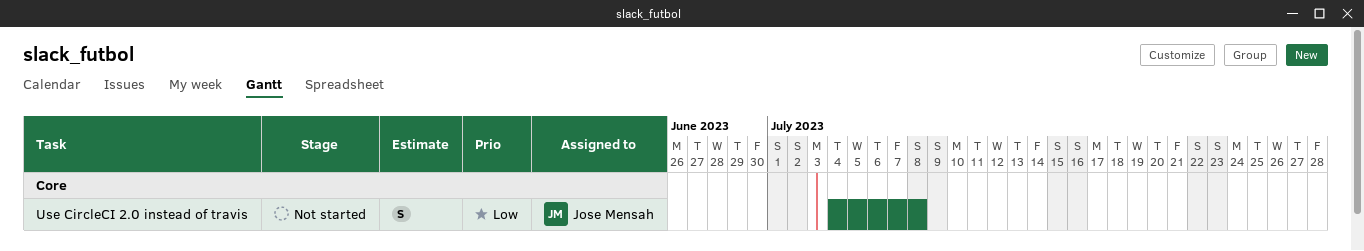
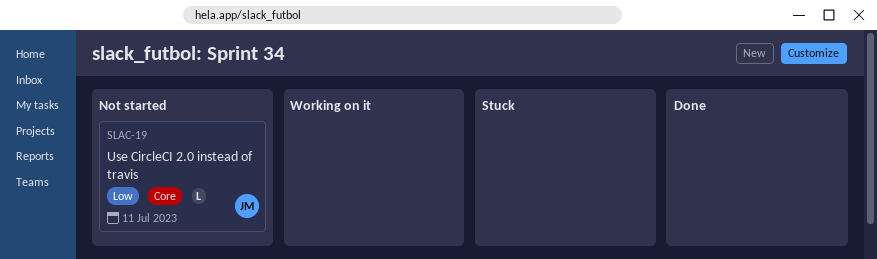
Use CircleCI 2.0 instead of travis, estimate: S -> L
Use CircleCI 2.0 instead of travis, due: Jul 8 -> Jul 11

